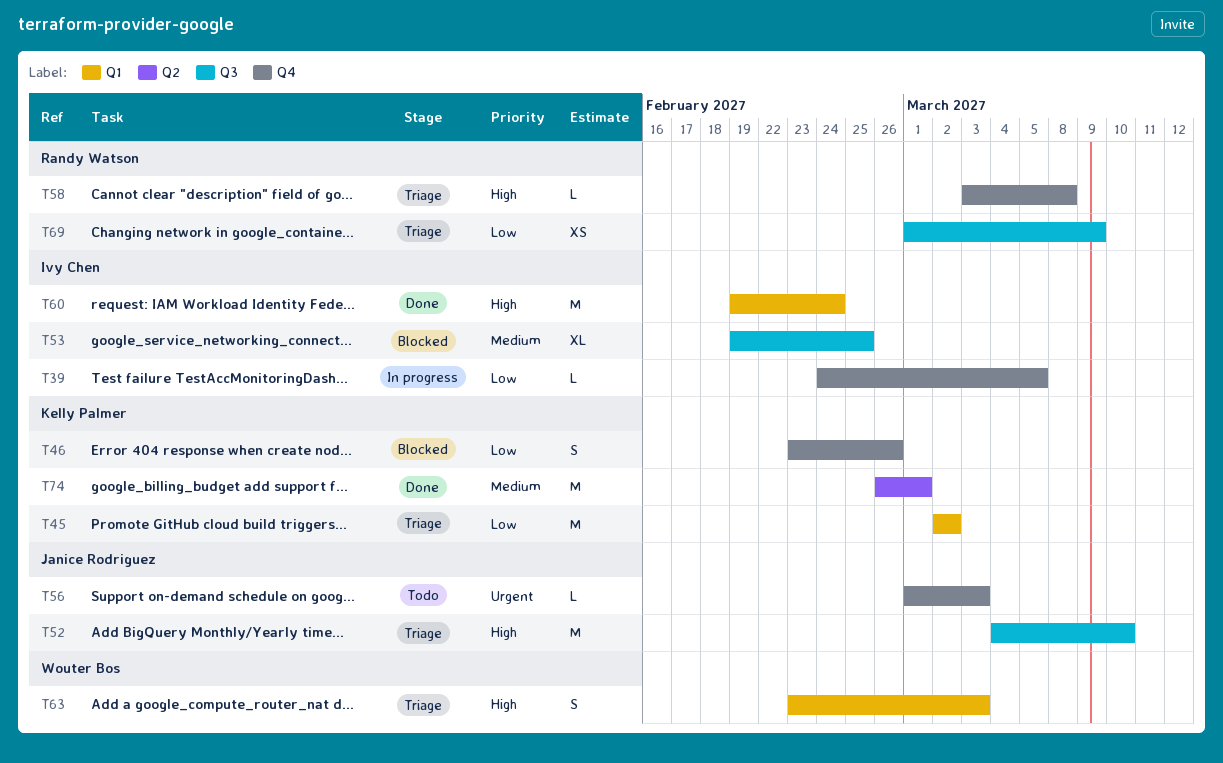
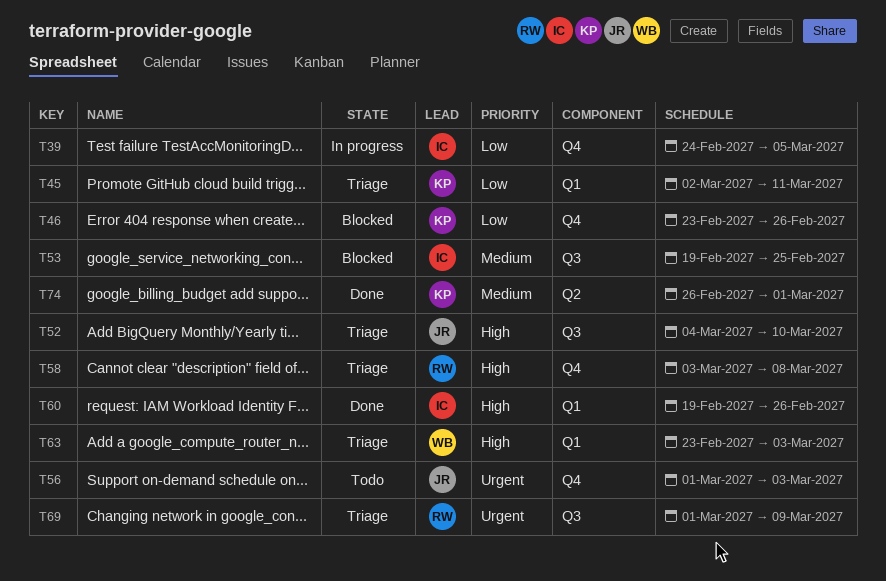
T45, due: Mar 2 -> Mar 11
T60, due: Feb 24 -> Feb 26
T69, priority: Low -> Urgent

